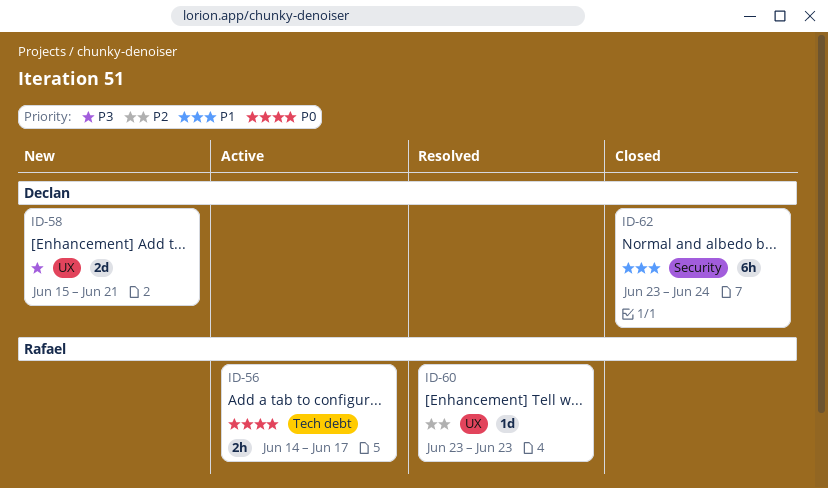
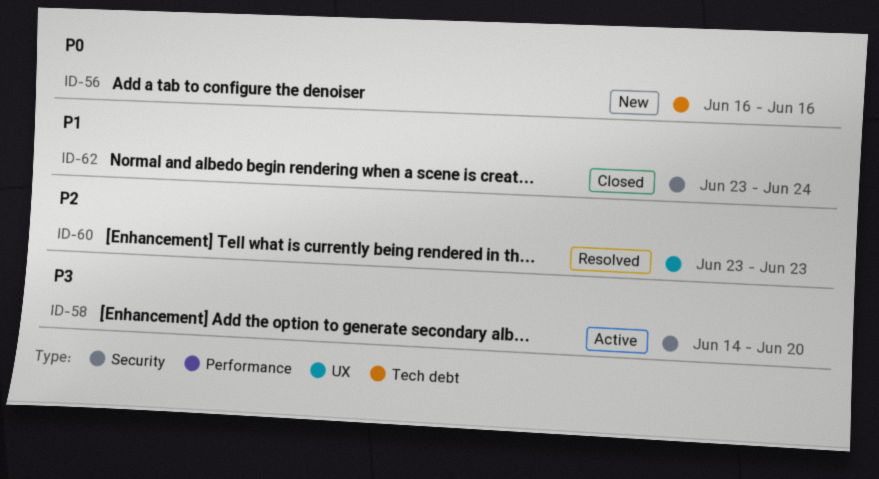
ID-56, status: Active -> New
ID-56, start: Jun 14 -> Jun 16
ID-56, due: Jun 17 -> Jun 16
ID-58, status: New -> Active
ID-58, label: UX -> Security
ID-58, start: Jun 15 -> Jun 14
ID-58, due: Jun 21 -> Jun 20

